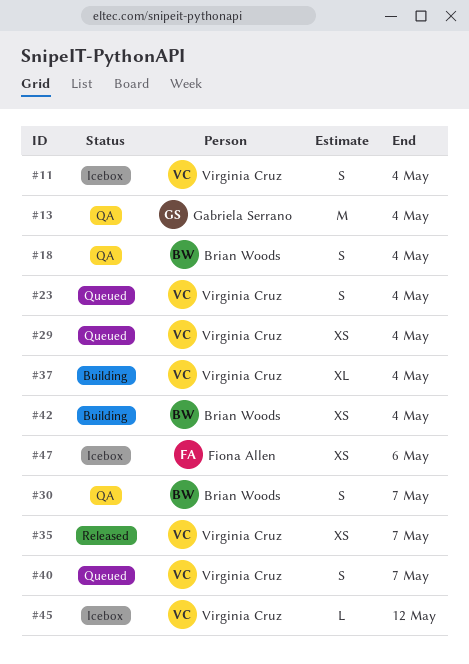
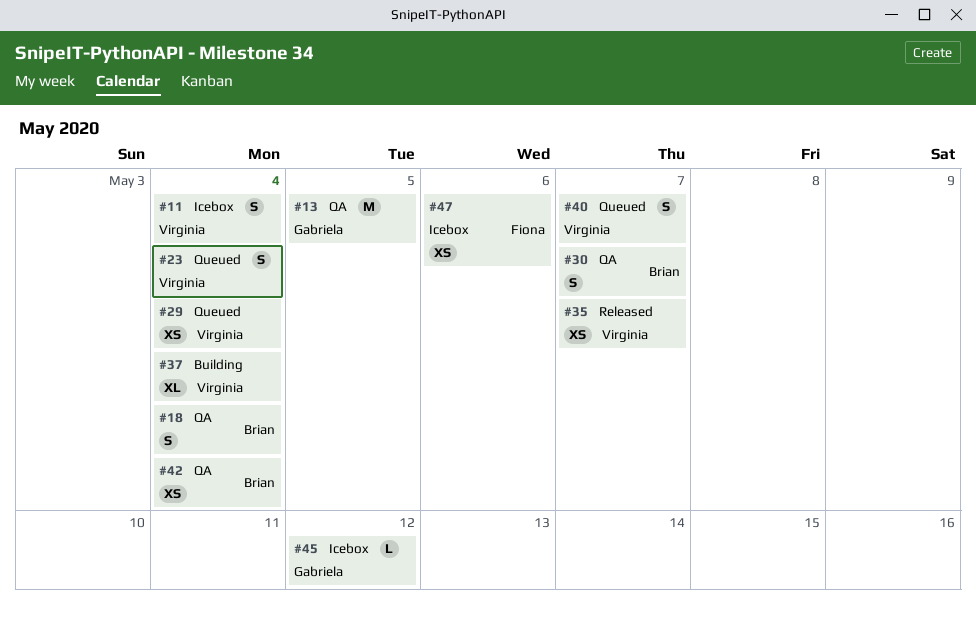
#13, due: May 4 -> May 5
#42, status: Building -> QA
#45, owner: Virginia Cruz -> Gabriela Serrano

